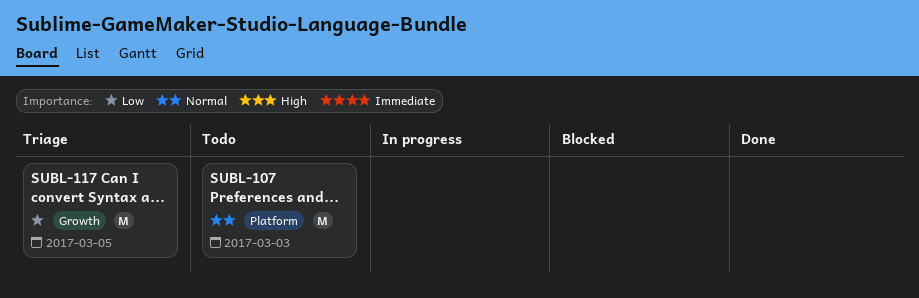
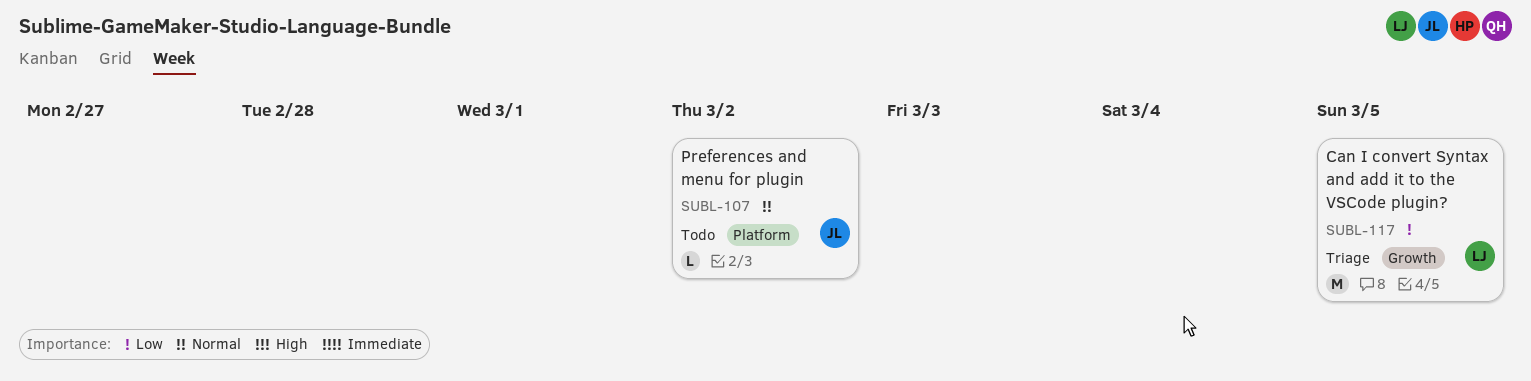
SUBL-107, estimate: M -> L
SUBL-107, due: Mar 3 -> Mar 2

